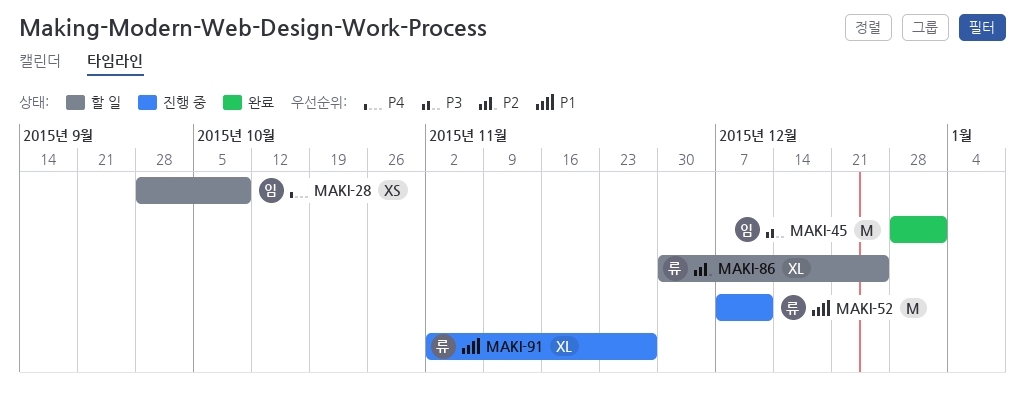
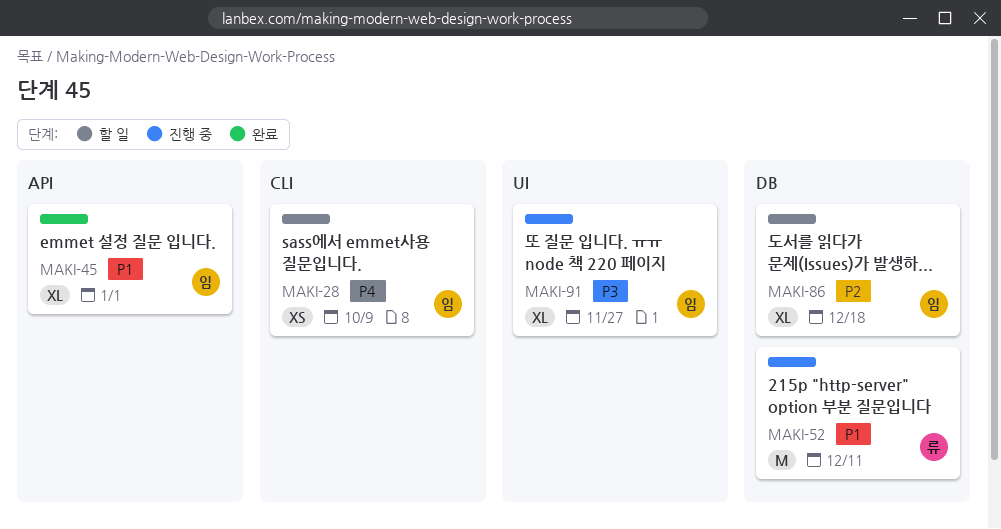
MAKI-45, priority: P3 -> P1
MAKI-45, estimate: M -> XL
MAKI-86, owner: 류 -> 임
MAKI-86, due: Dec 25 -> Dec 18
MAKI-91, owner: 류 -> 임
MAKI-91, priority: P1 -> P3

